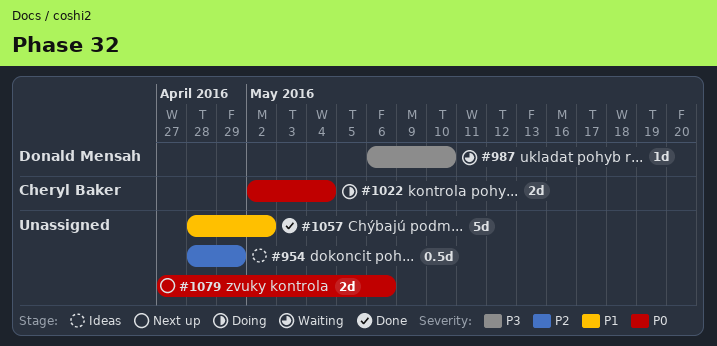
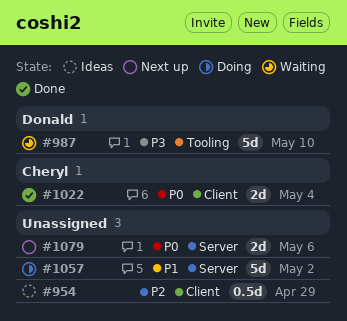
#987, estimate: 1d -> 5d
#1022, status: Doing -> Done
#1057, status: Done -> Doing

